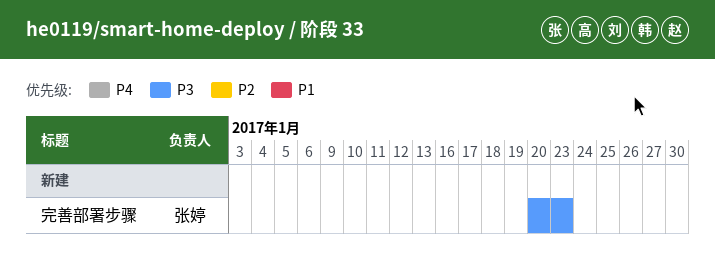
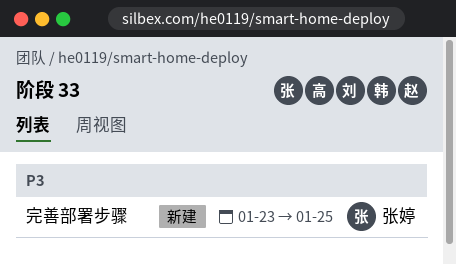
完善部署步骤, start: Jan 20 -> Jan 23
完善部署步骤, due: Jan 23 -> Jan 25

